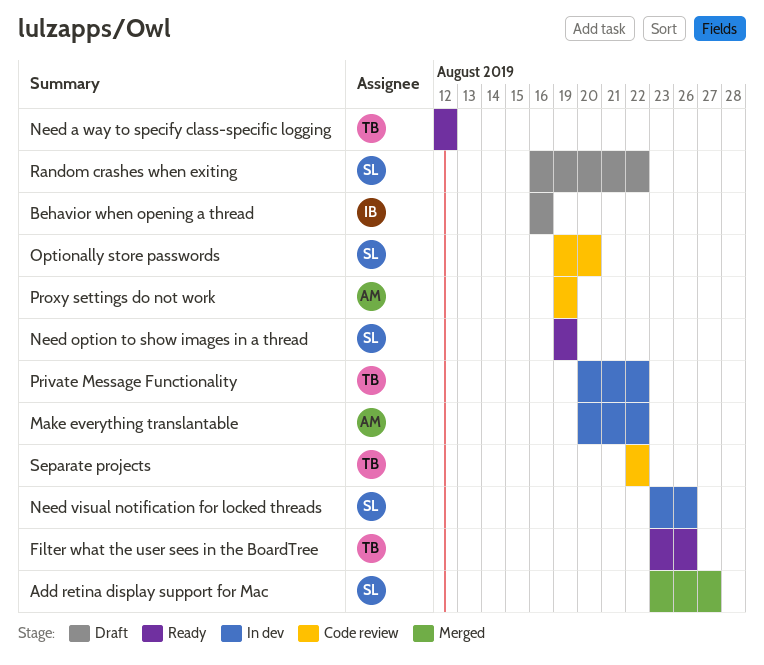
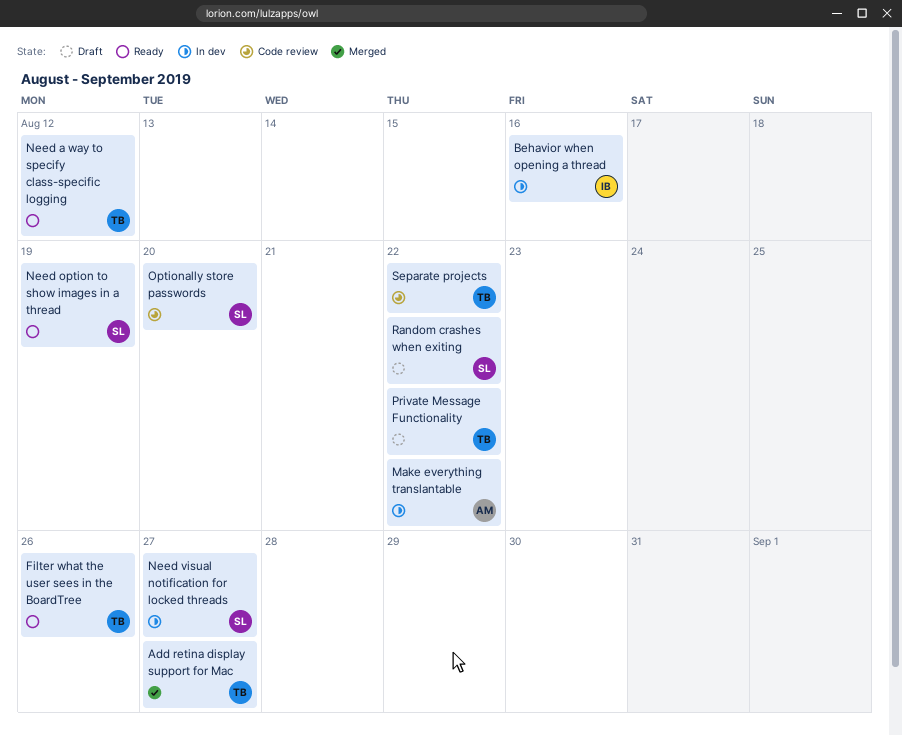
Add retina display support for Mac, owner: SL -> TB
Behavior when opening a thread, status: Draft -> In dev
Need visual notification for locked threads, due: Aug 26 -> Aug 27
Private Message Functionality, status: In dev -> Draft
Proxy settings do not work: present -> none

